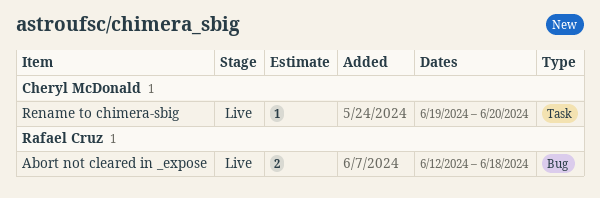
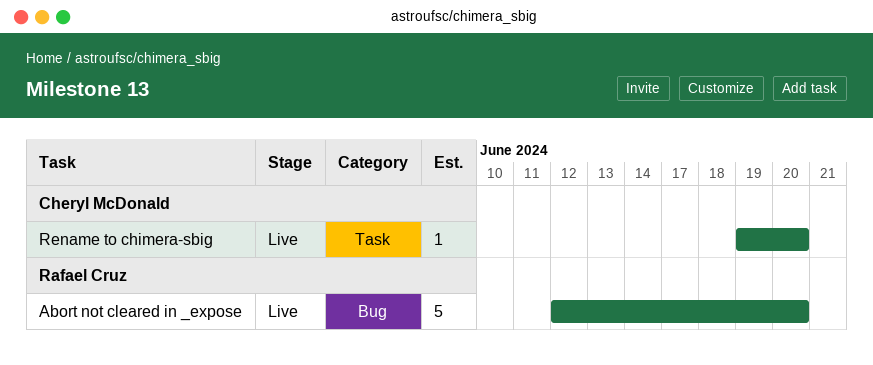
Abort not cleared in _expose, estimate: 2 -> 5
Abort not cleared in _expose, due: Jun 18 -> Jun 20

